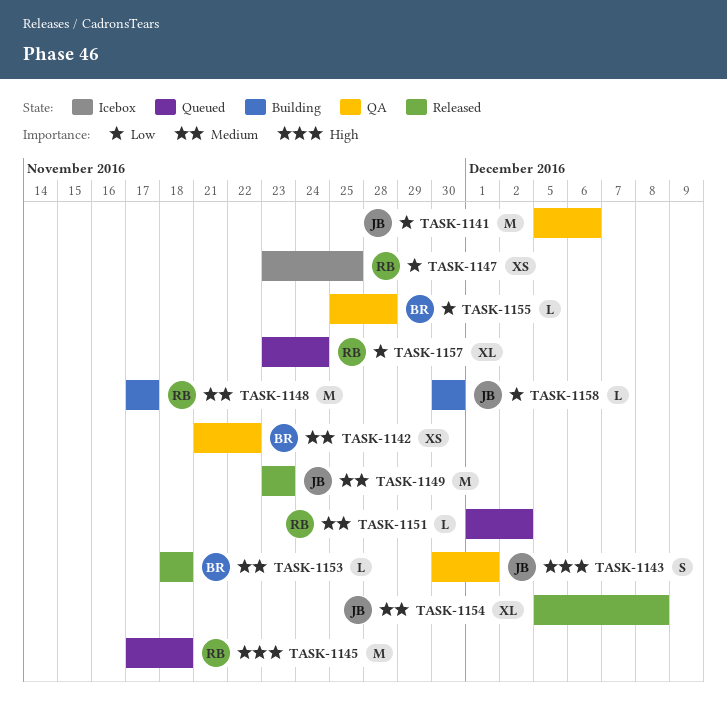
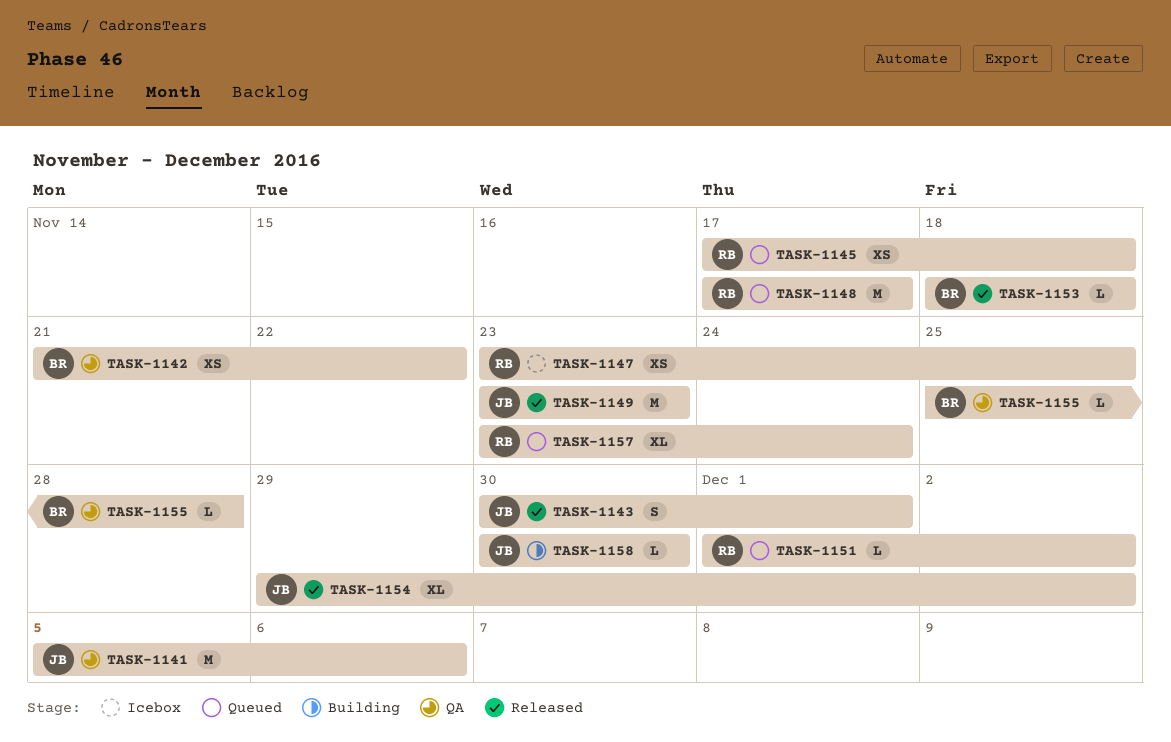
TASK-1143, status: QA -> Released
TASK-1145, estimate: M -> XS
TASK-1148, status: Building -> Queued
TASK-1154, start: Dec 5 -> Nov 29
TASK-1154, due: Dec 8 -> Dec 2

